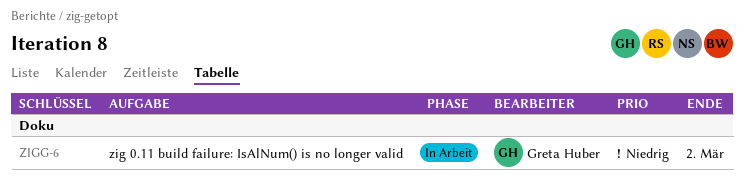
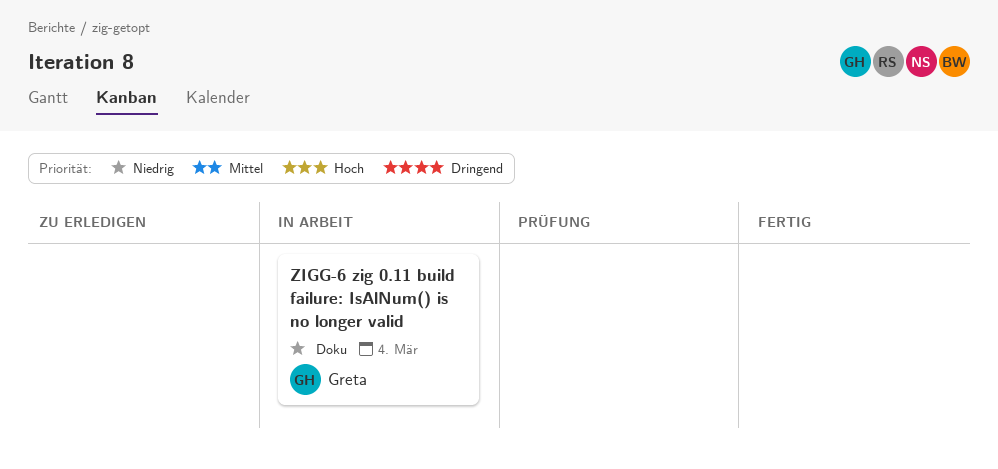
ZIGG-6, due: Mar 2 -> Mar 4

